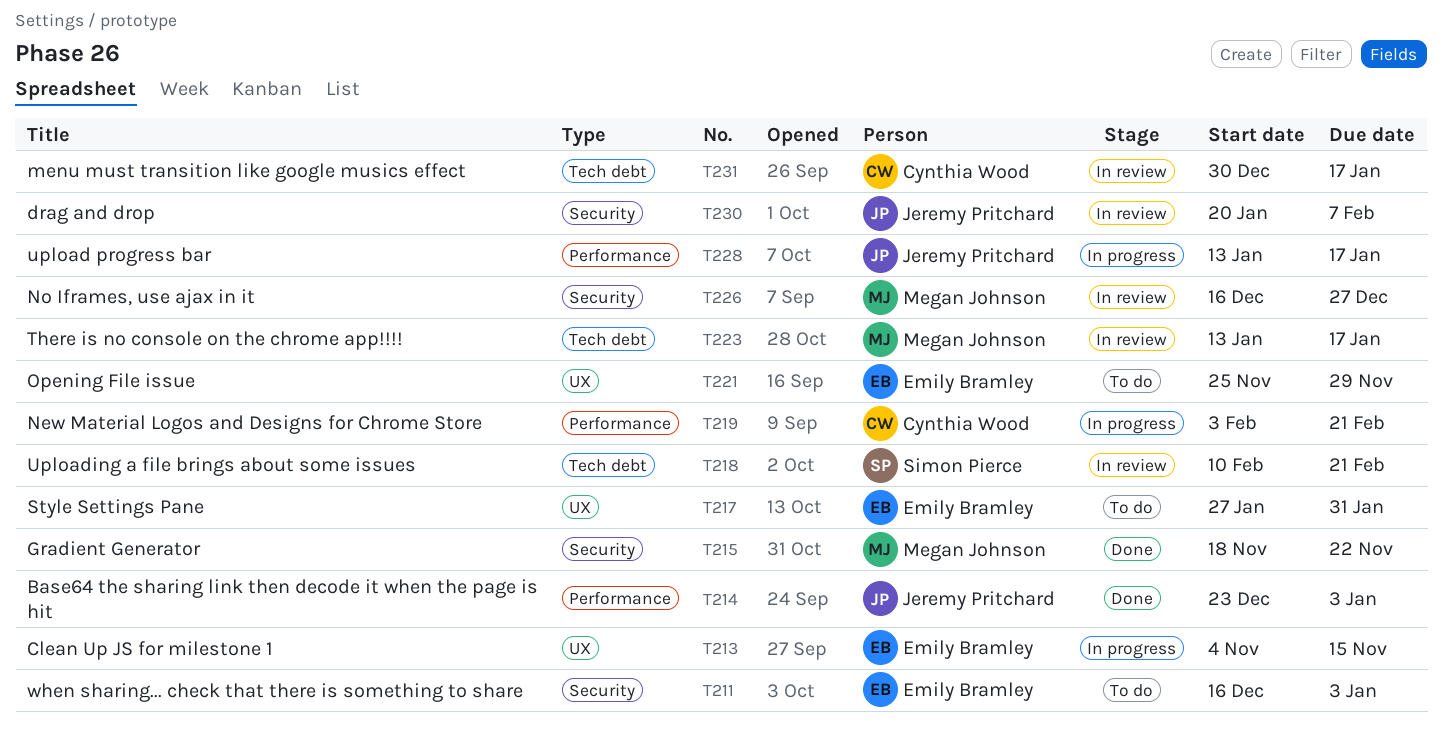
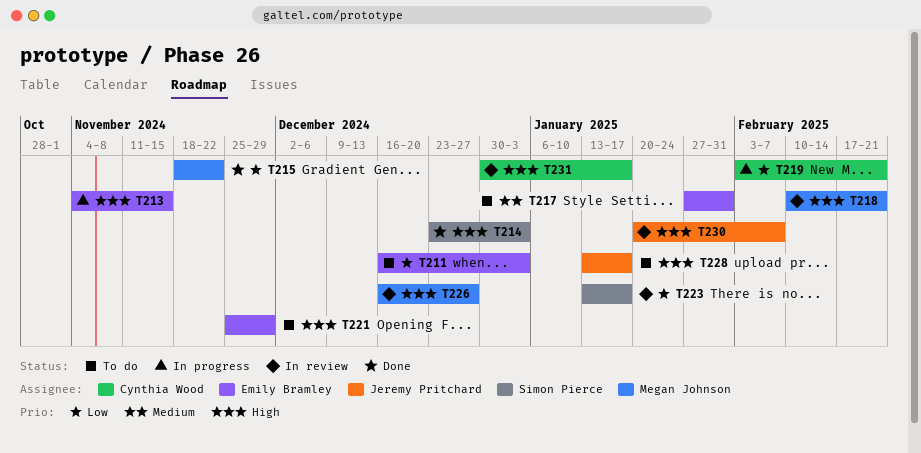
T214, owner: Jeremy Pritchard -> Simon Pierce
T218, owner: Simon Pierce -> Megan Johnson
T223, owner: Megan Johnson -> Simon Pierce
T228, status: In progress -> To do

